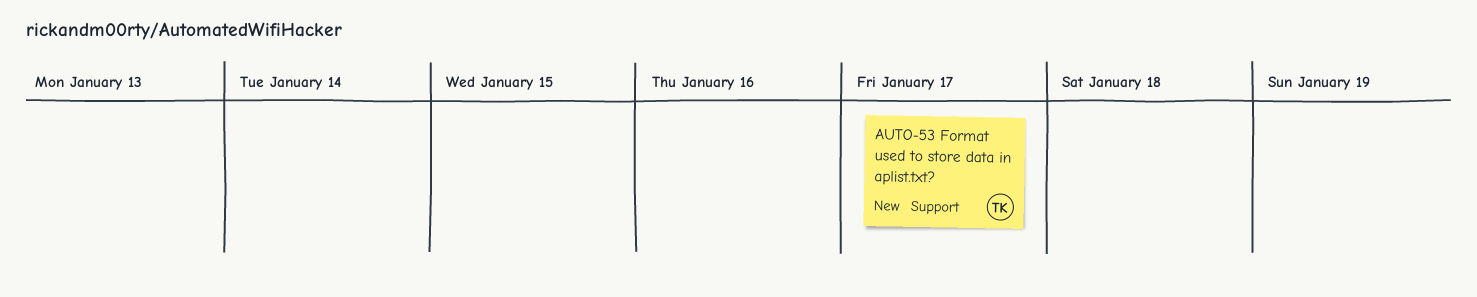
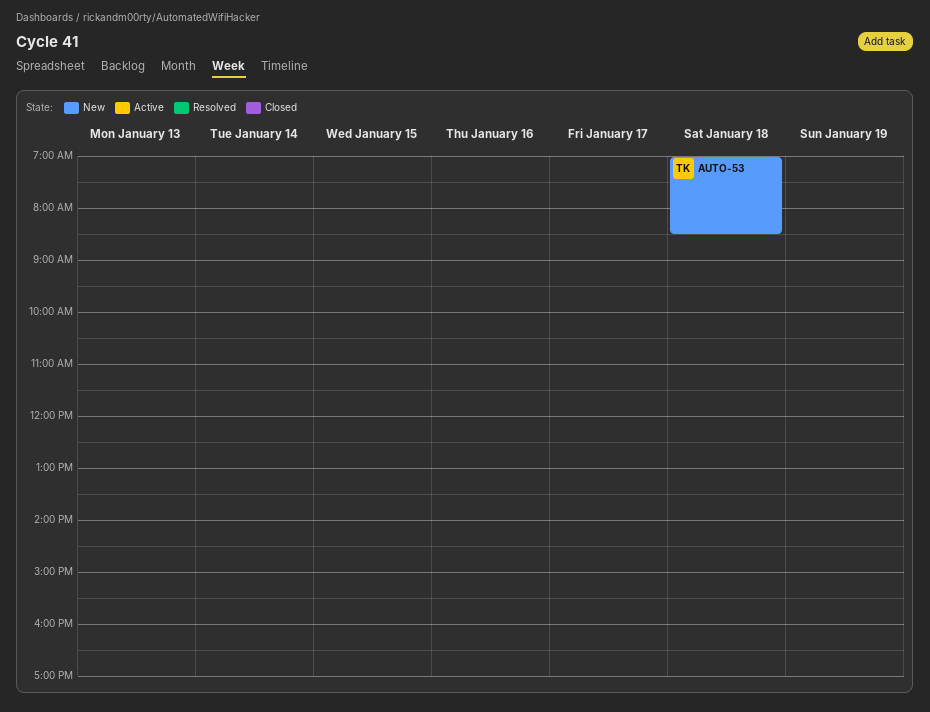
AUTO-53, day: Jan 17 -> Jan 18

